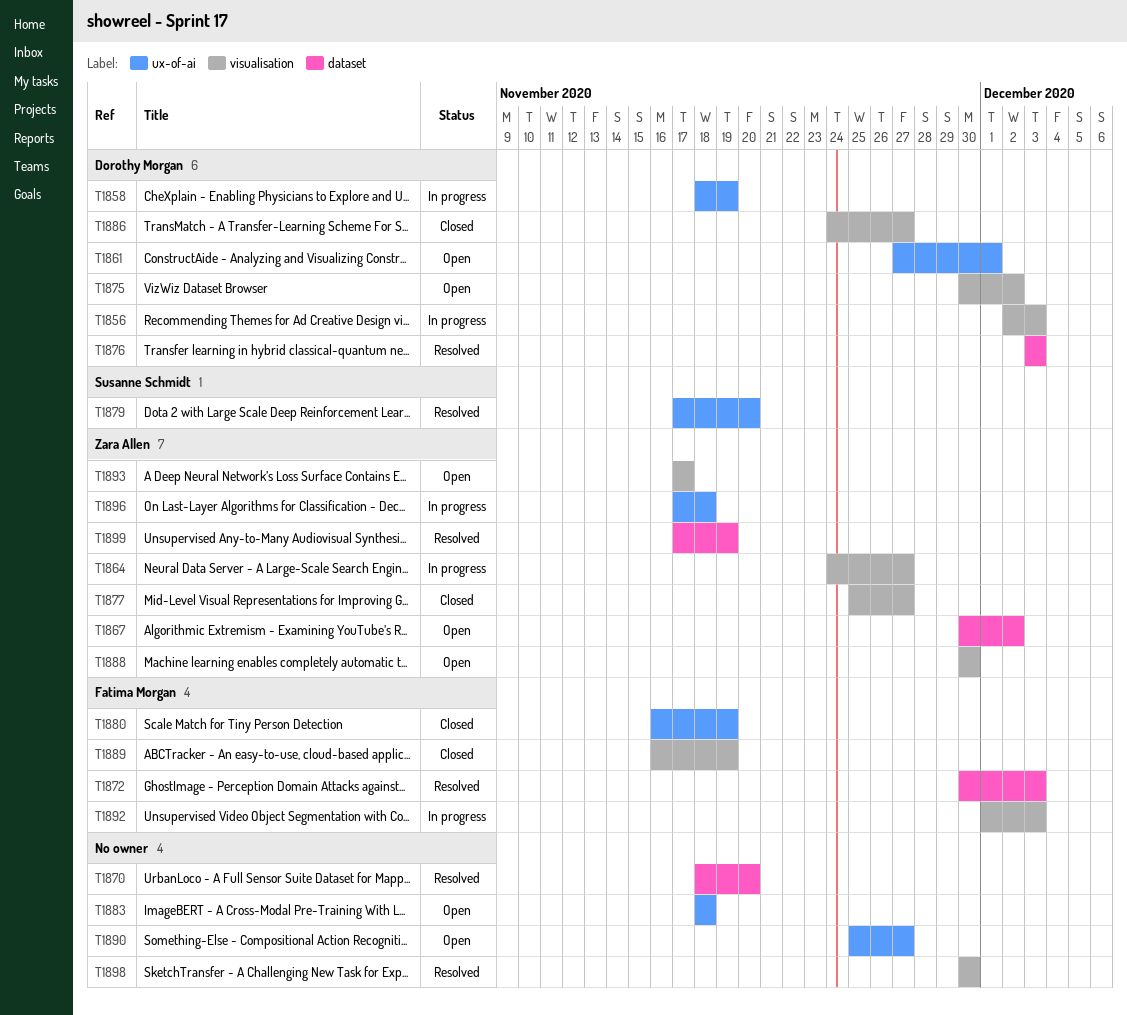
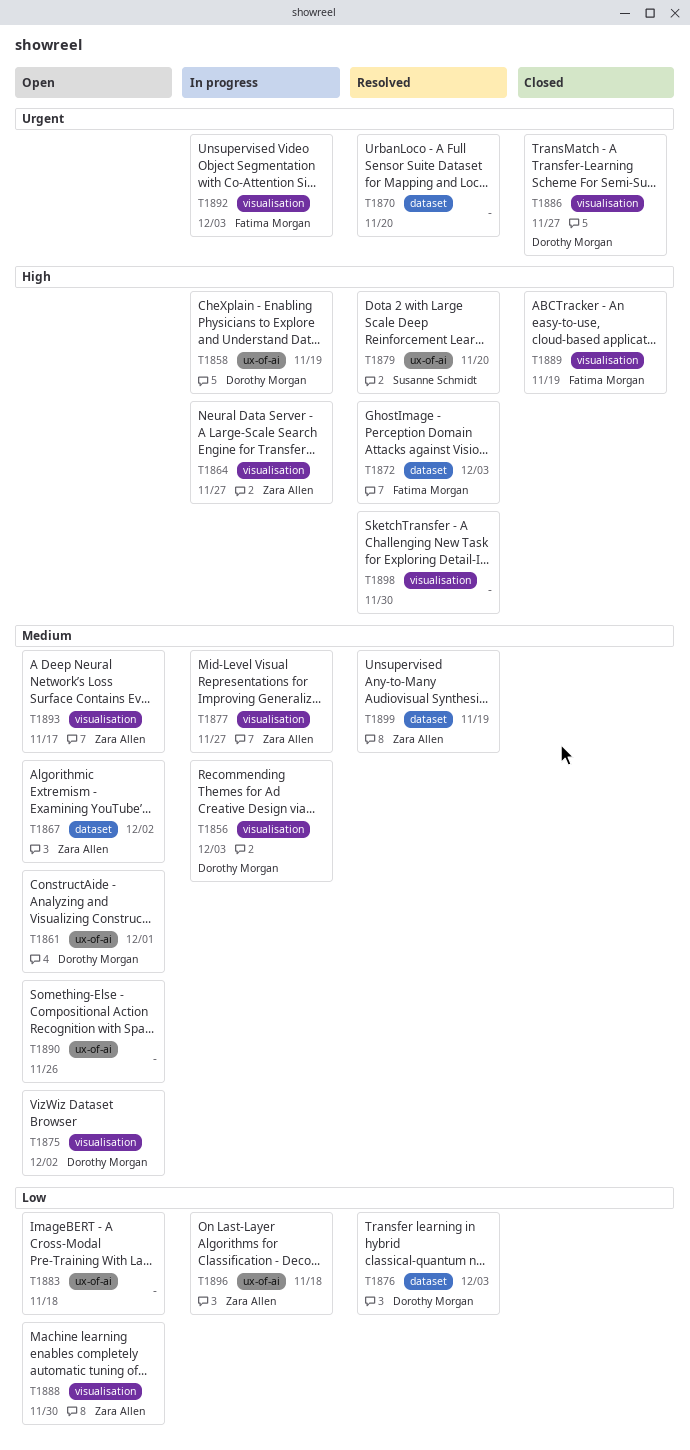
T1877, status: Closed -> In progress
T1880: present -> none
T1890, due: Nov 27 -> Nov 26

